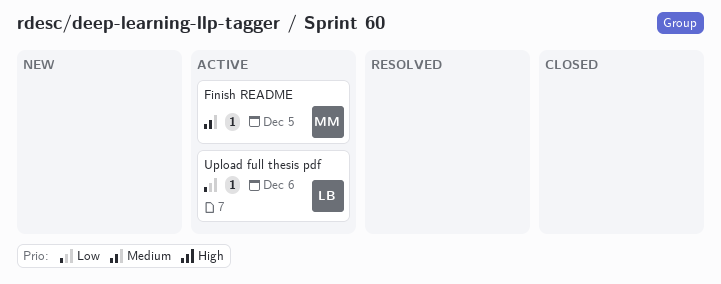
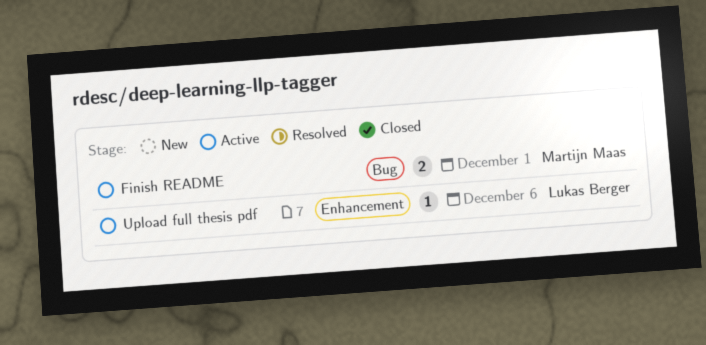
Finish README, estimate: 1 -> 2
Finish README, due: Dec 5 -> Dec 1

